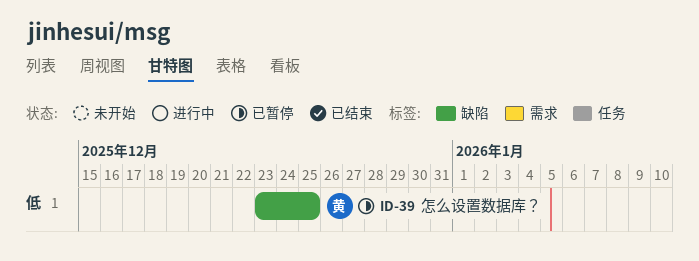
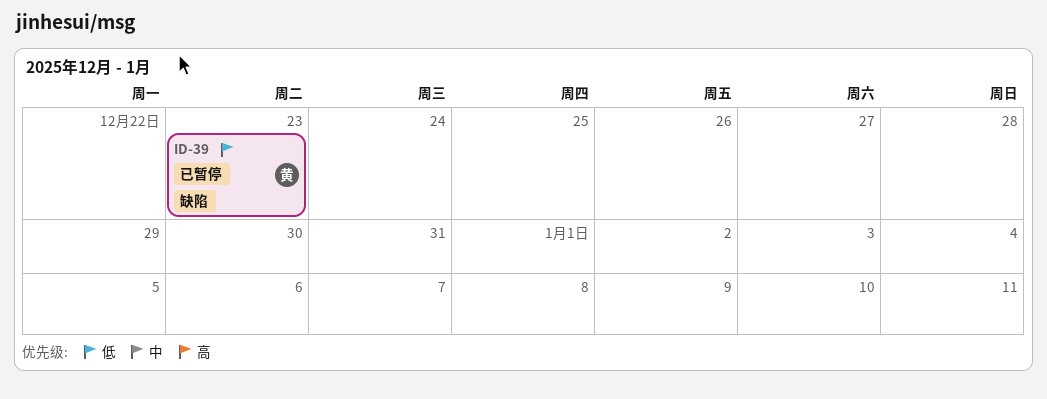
ID-39, due: Dec 25 -> Dec 23

